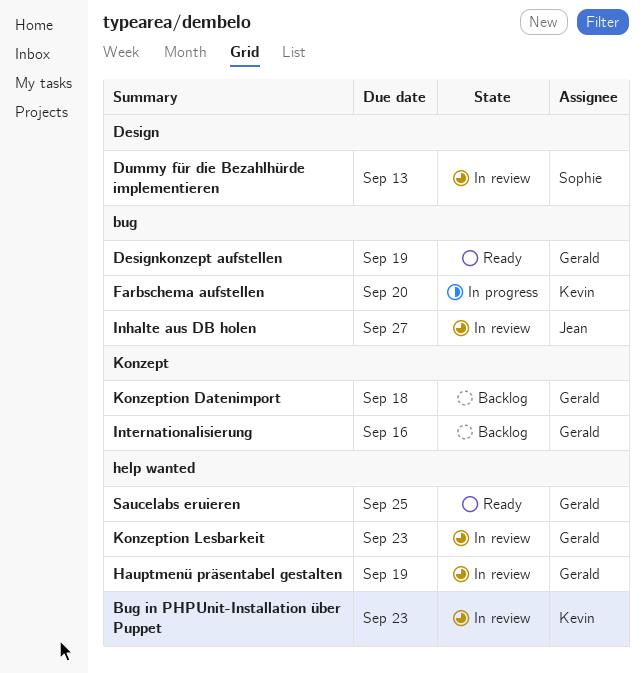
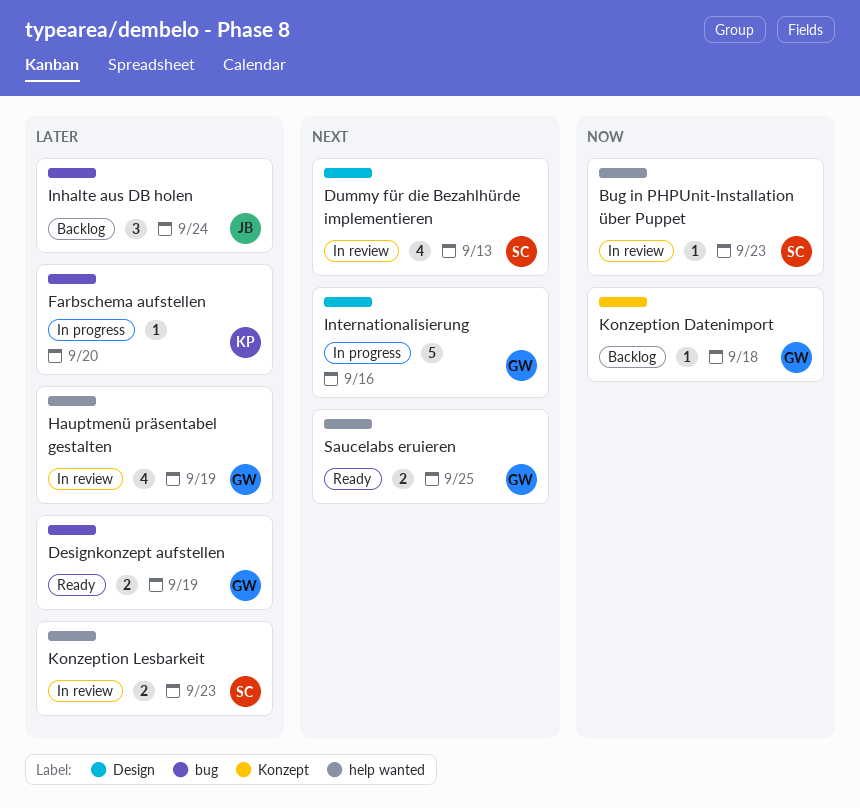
Bug in PHPUnit-Installation über Puppet, owner: Kevin -> Sophie
Inhalte aus DB holen, status: In review -> Backlog
Inhalte aus DB holen, due: Sep 27 -> Sep 24
Internationalisierung, status: Backlog -> In progress
Internationalisierung, label: Konzept -> Design
Konzeption Lesbarkeit, owner: Gerald -> Sophie

